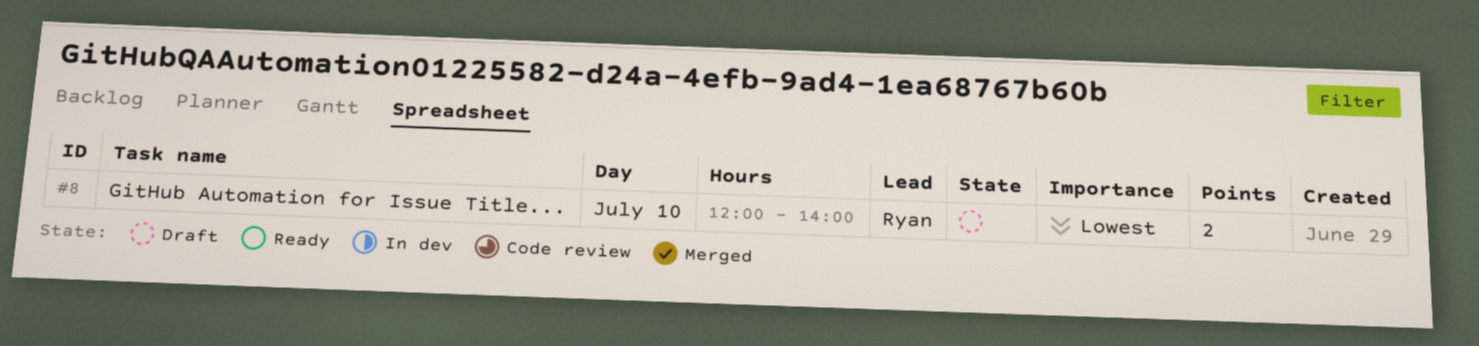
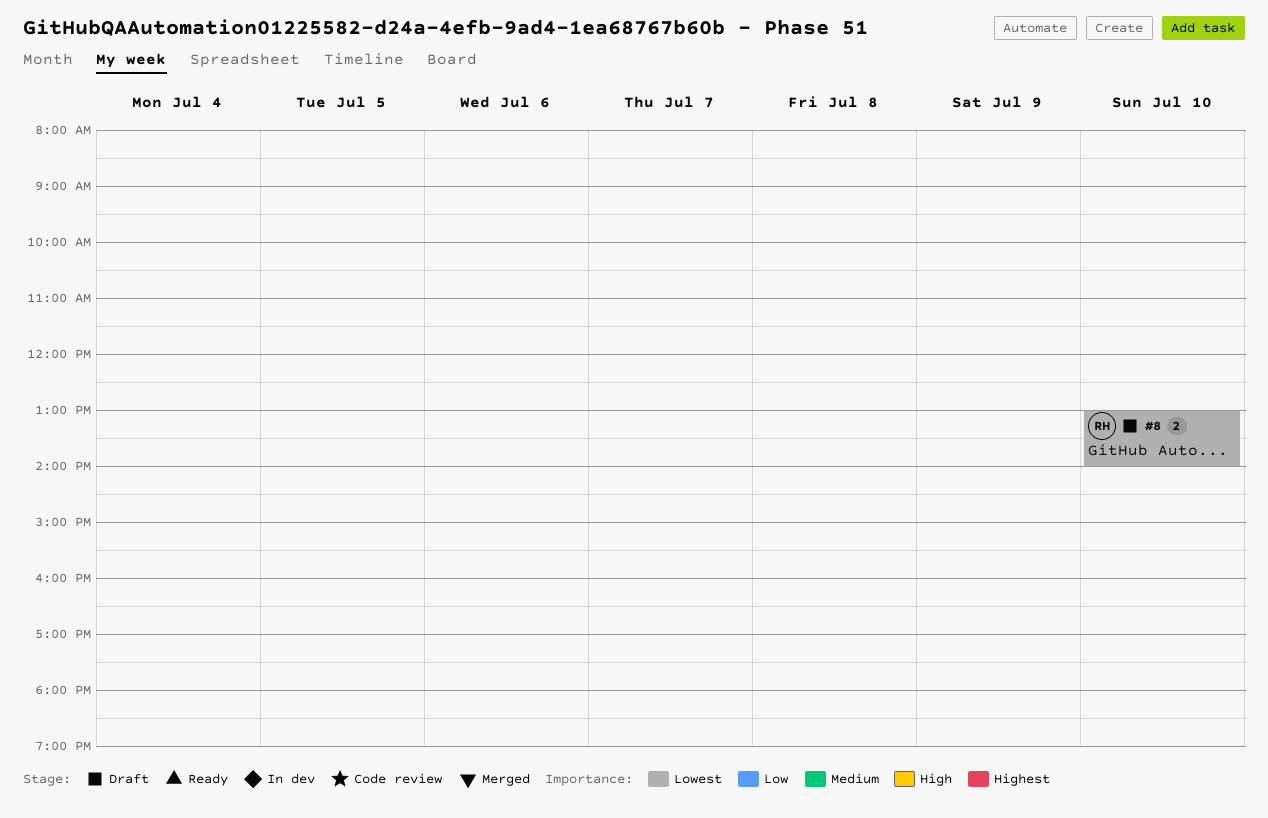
#8, begins: 12:00 -> 13:00

